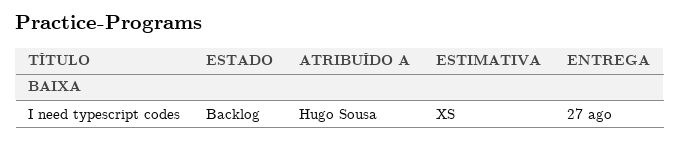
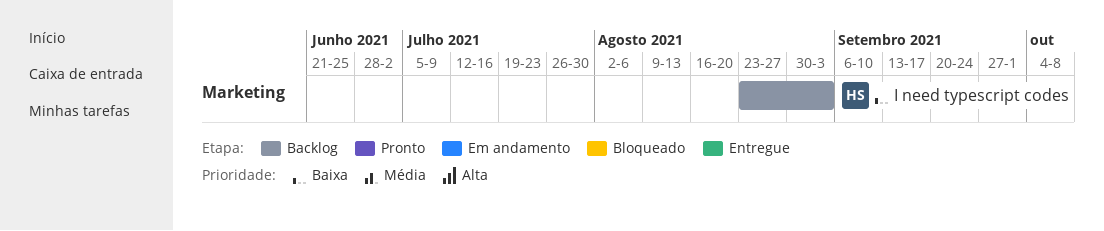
I need typescript codes, due: Aug 27 -> Sep 3

